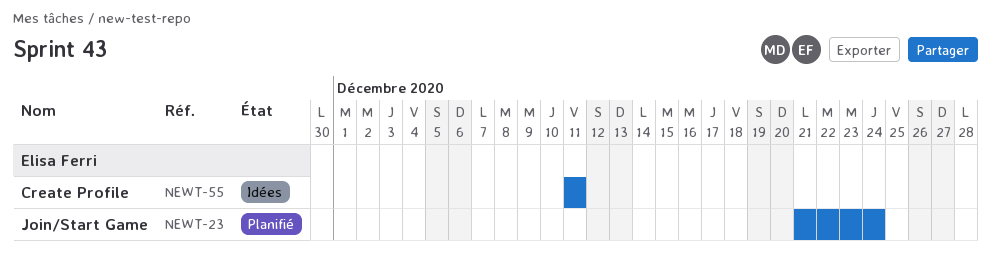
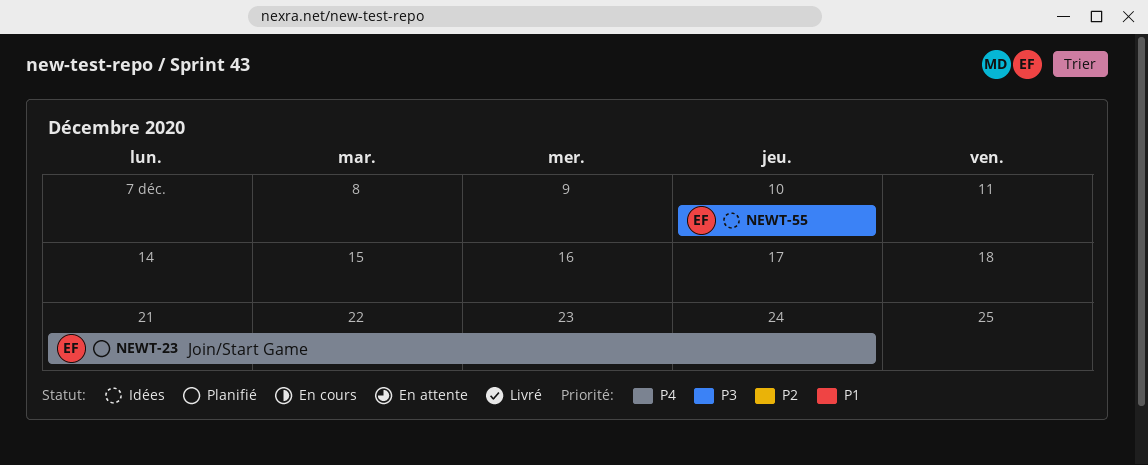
NEWT-55, start: Dec 11 -> Dec 10
NEWT-55, due: Dec 11 -> Dec 10

